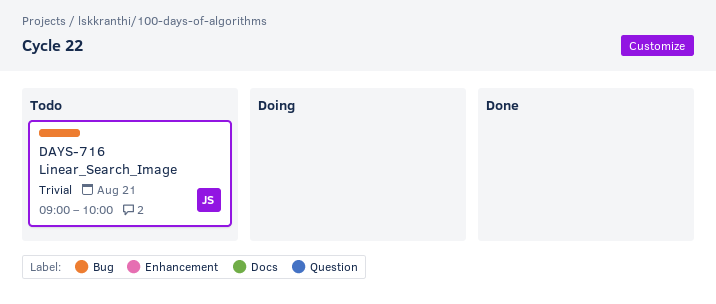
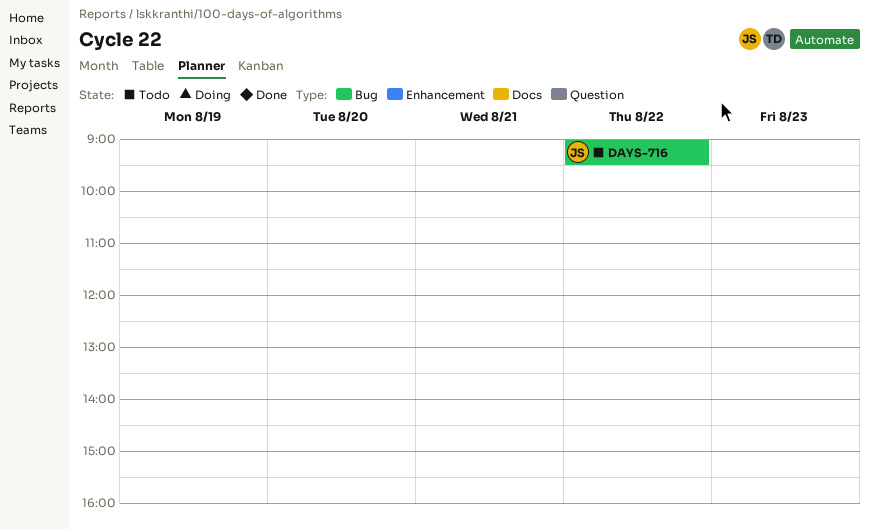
DAYS-716, day: Aug 21 -> Aug 22
DAYS-716, ends: 10:00 -> 09:30

